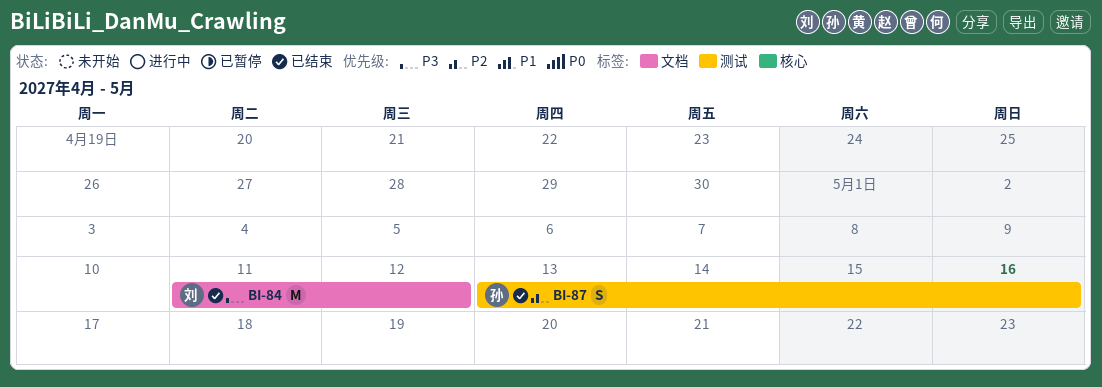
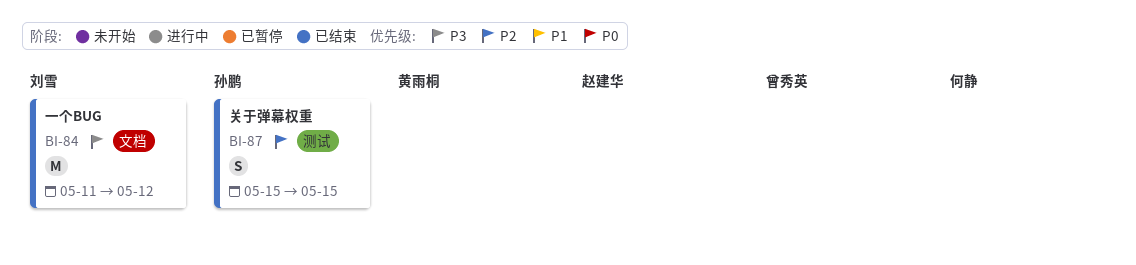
BI-87, start: May 13 -> May 15
BI-87, due: May 16 -> May 15

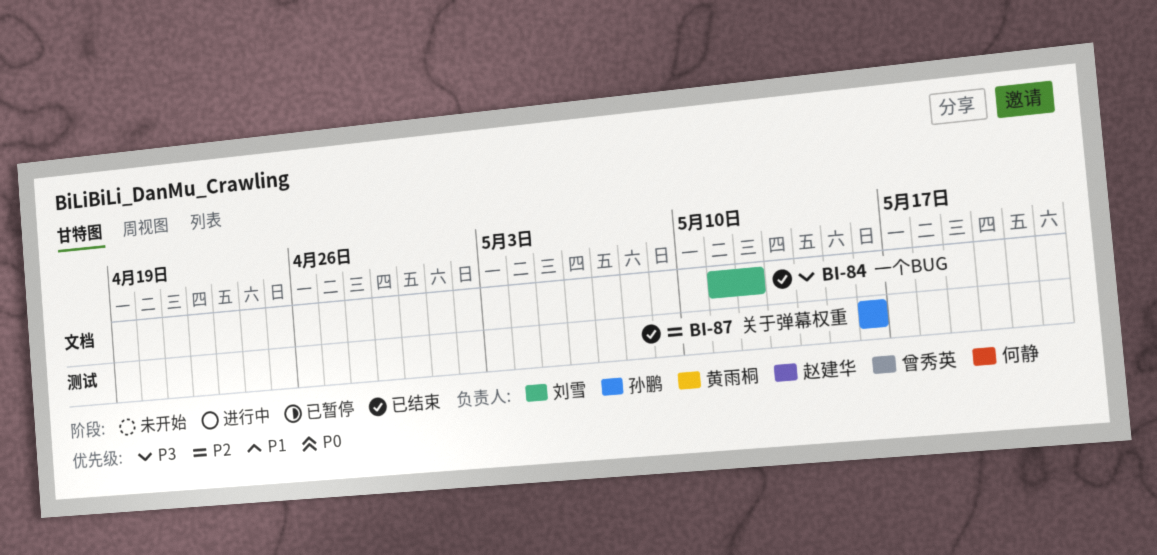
BI-87, start: May 15 -> May 16
BI-87, due: May 15 -> May 16

